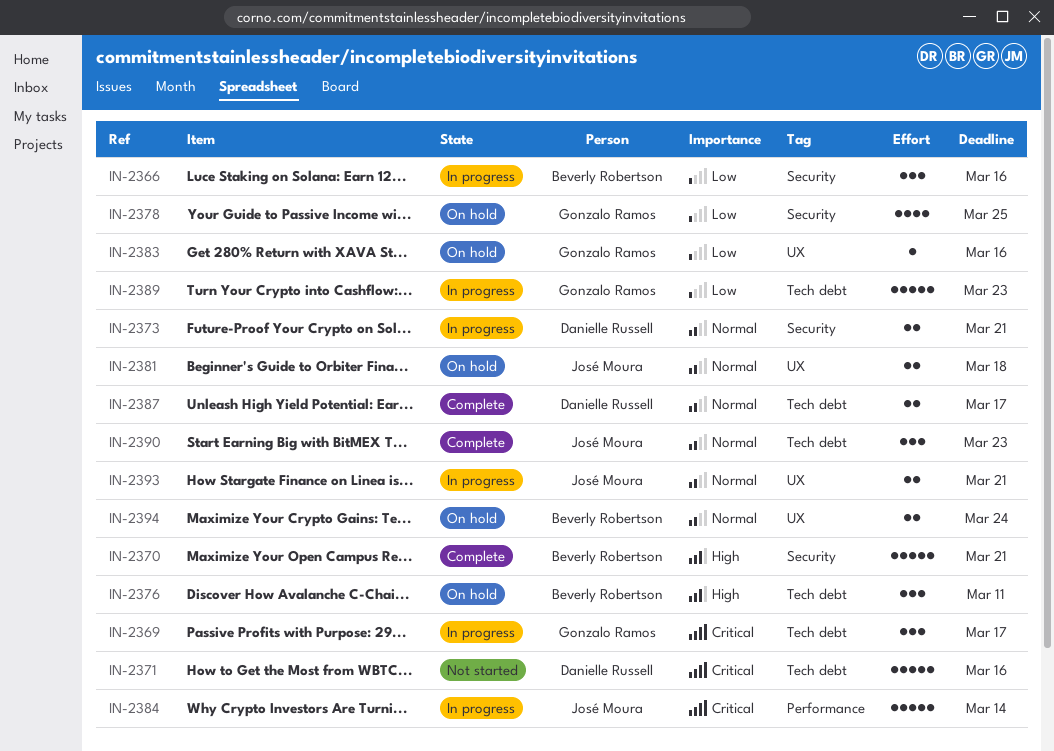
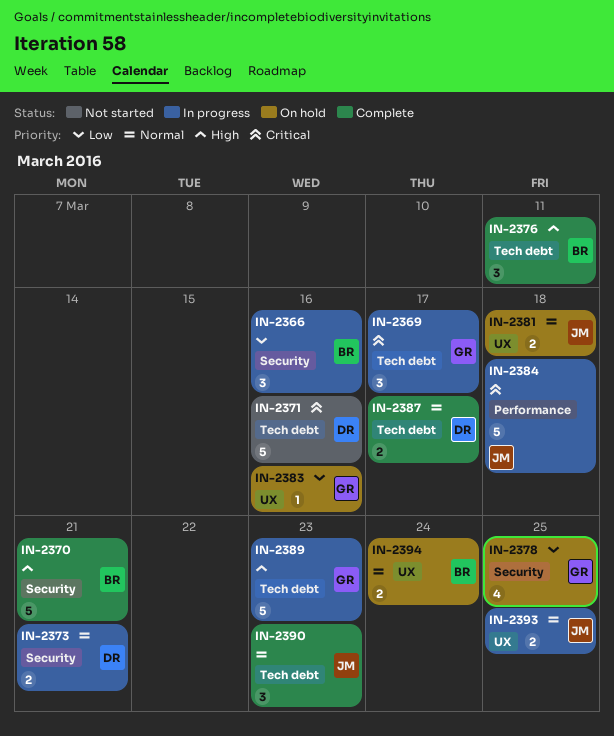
IN-2376, status: On hold -> Complete
IN-2384, due: Mar 14 -> Mar 18
IN-2389, priority: Low -> High
IN-2393, due: Mar 21 -> Mar 25

